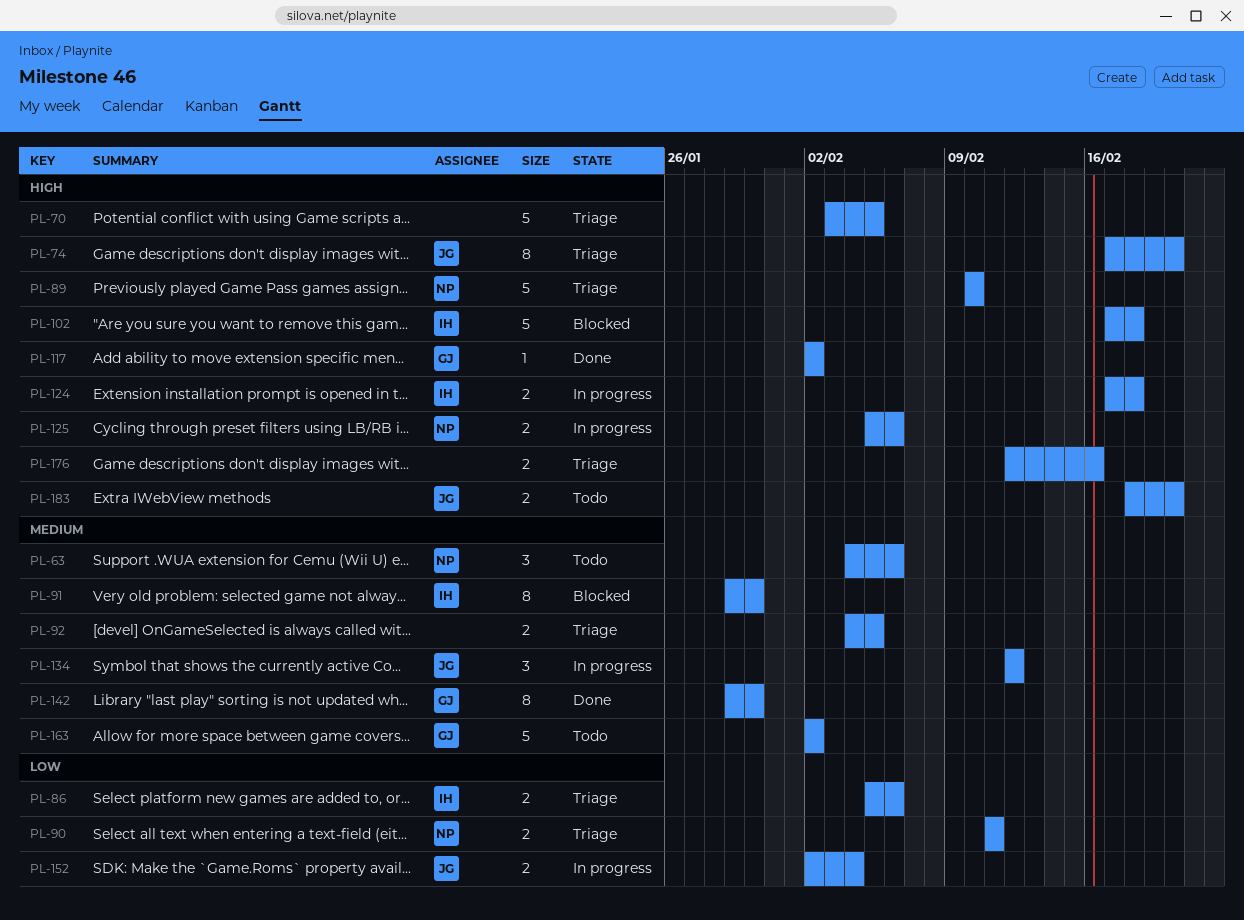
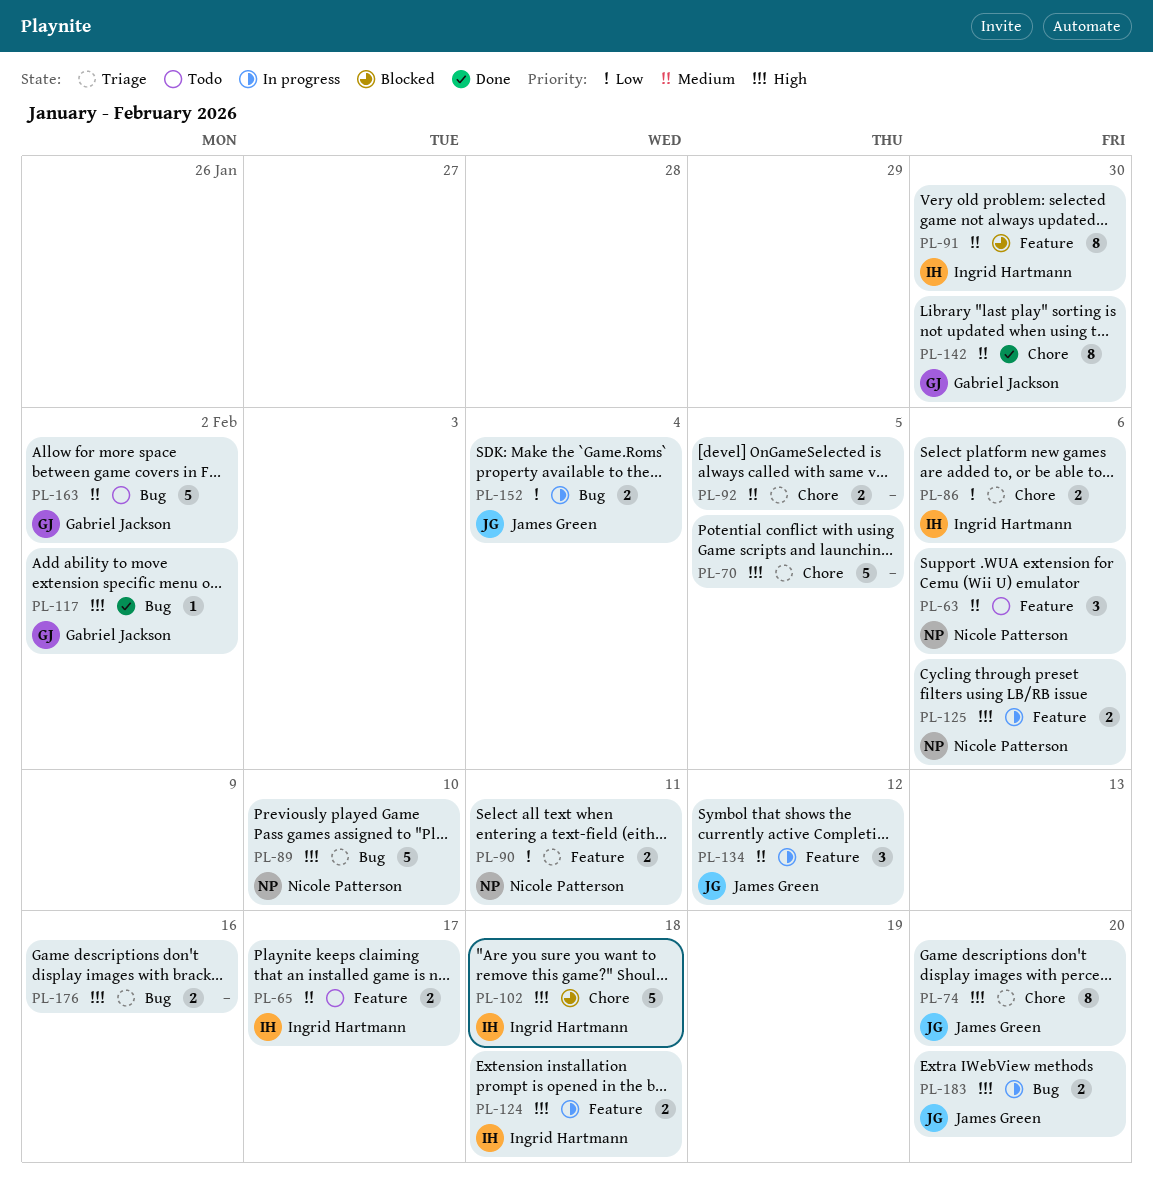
PL-65: none -> present
PL-183, status: Todo -> In progress

